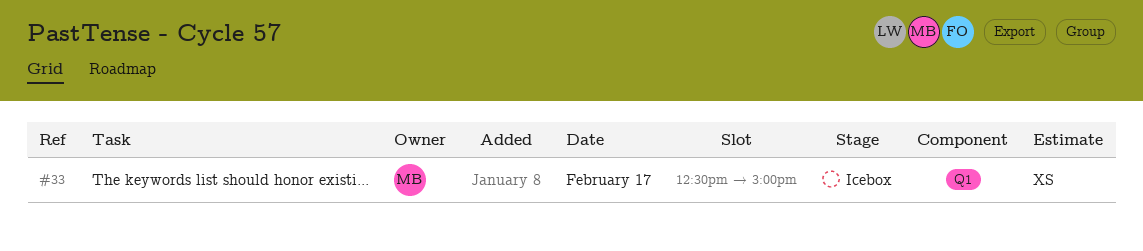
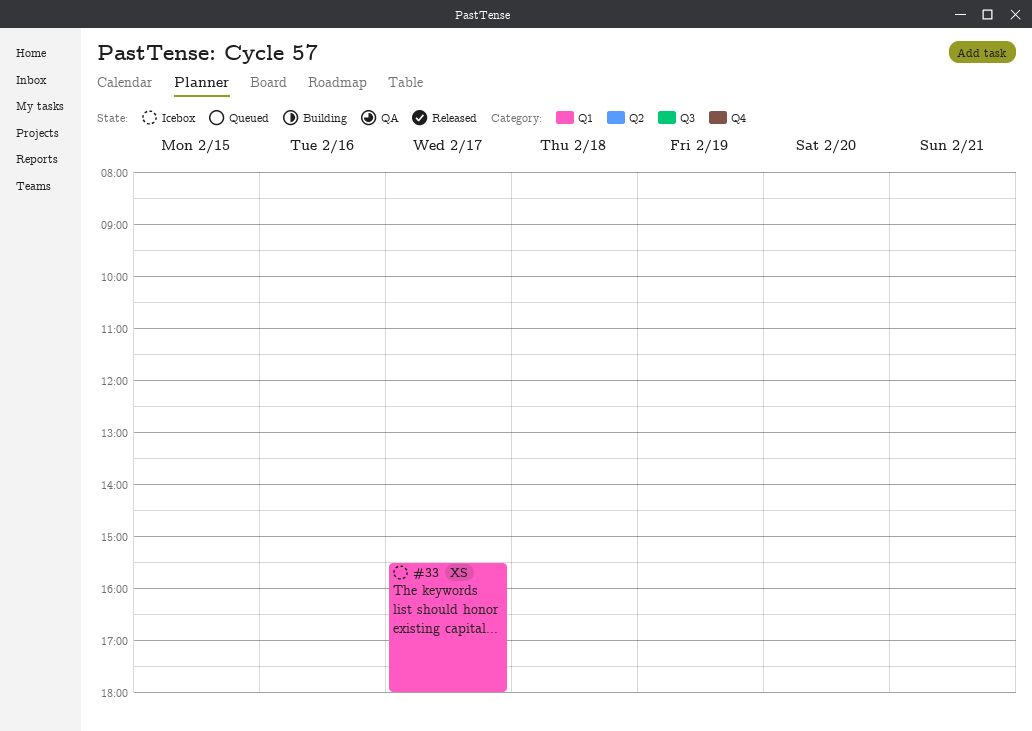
#33, begins: 12:30 -> 15:30
#33, ends: 15:00 -> 18:00

